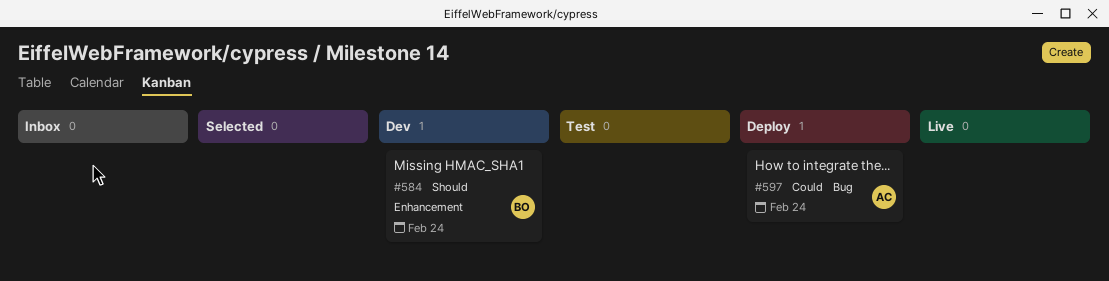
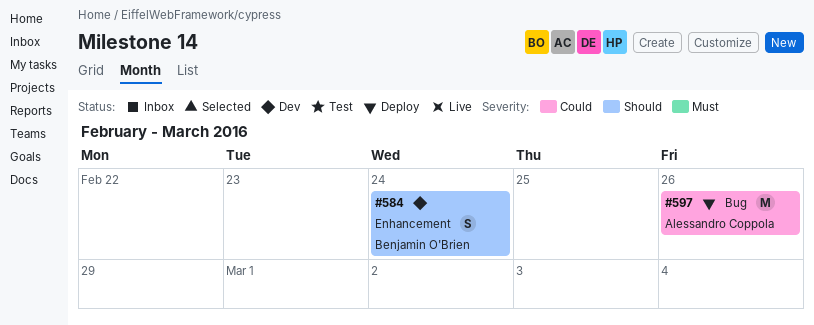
#597, due: Feb 24 -> Feb 26

